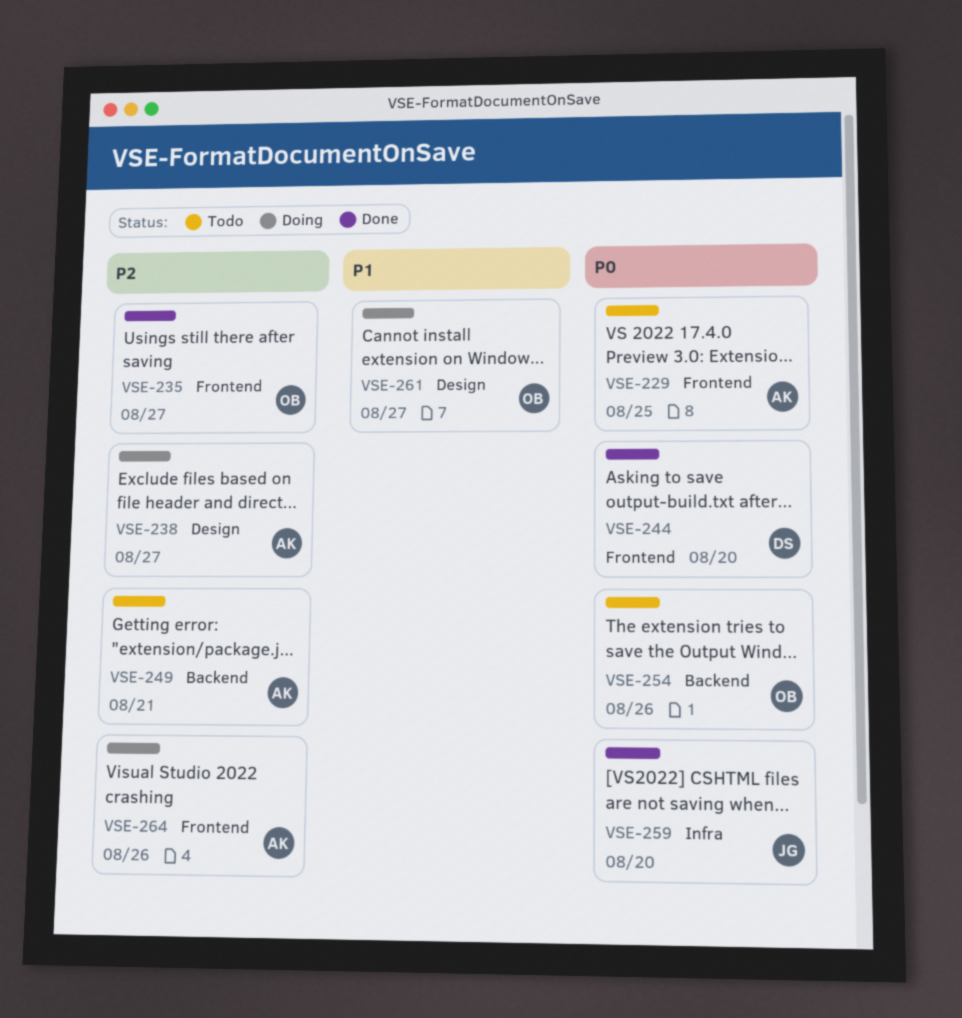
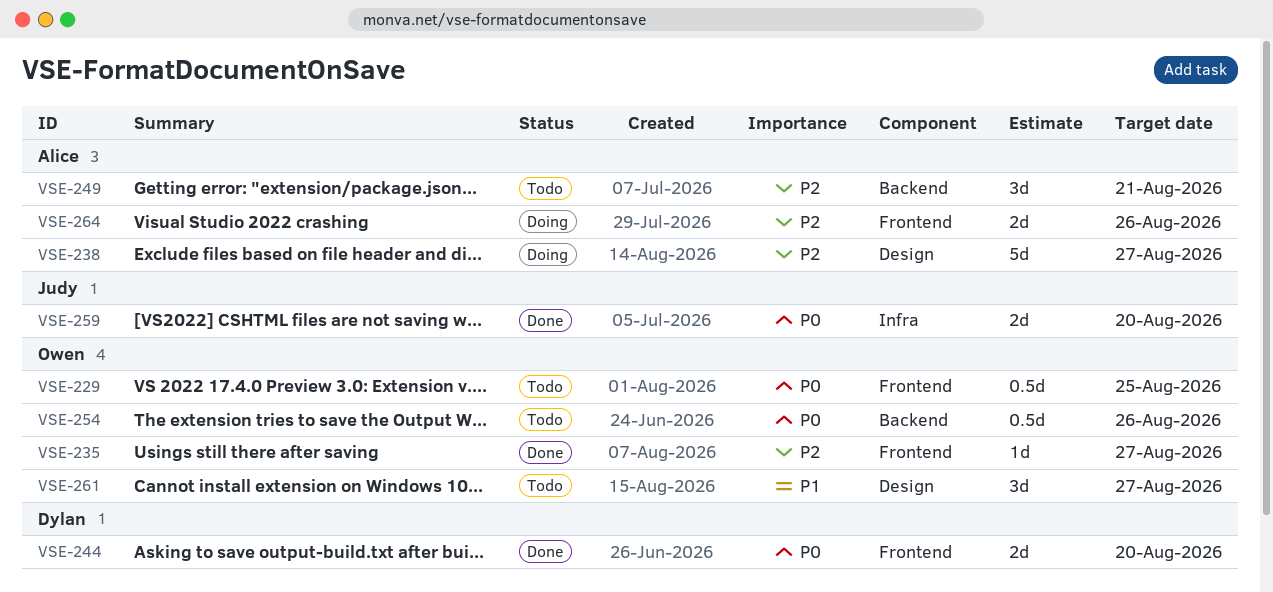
VSE-229, owner: Alice -> Owen
VSE-261, status: Doing -> Todo

